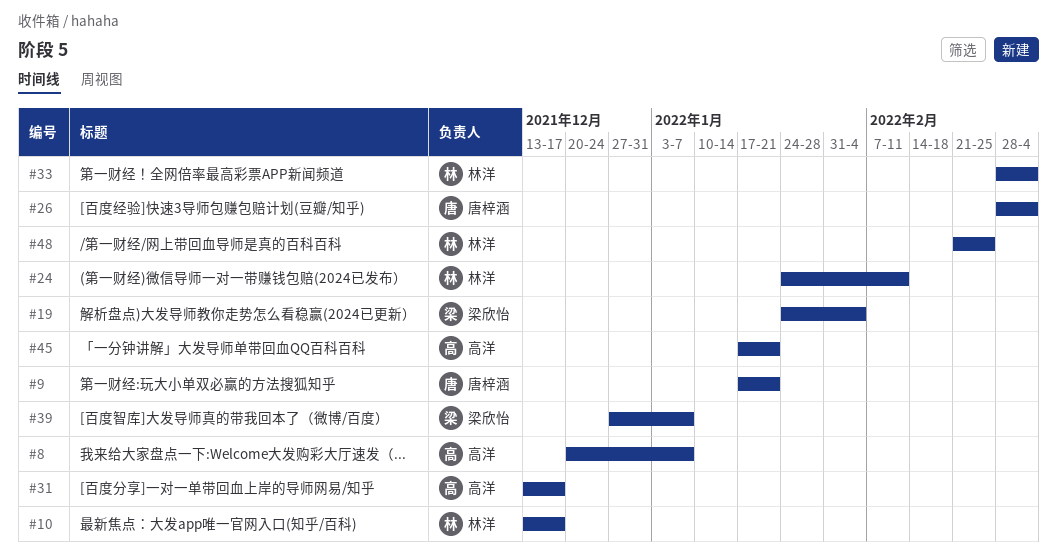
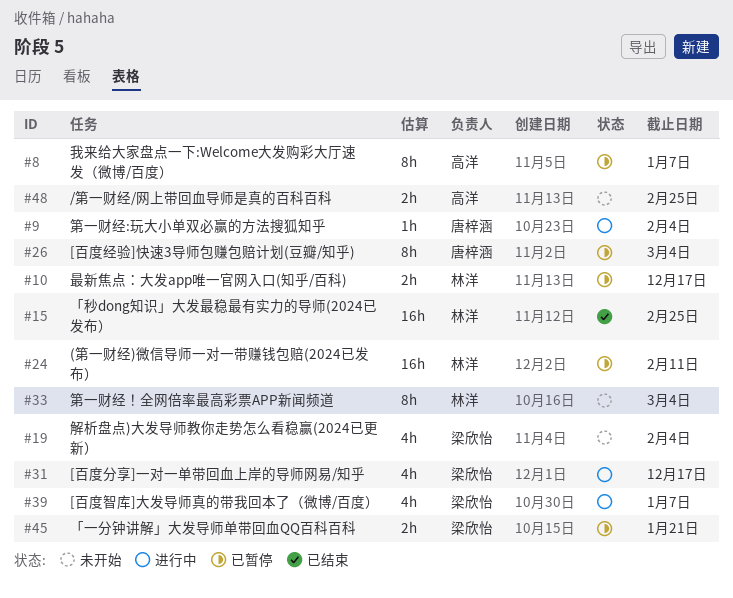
#9, due: Jan 21 -> Feb 4
#15: none -> present
#31, owner: 高洋 -> 梁欣怡
#45, owner: 高洋 -> 梁欣怡
#48, owner: 林洋 -> 高洋

